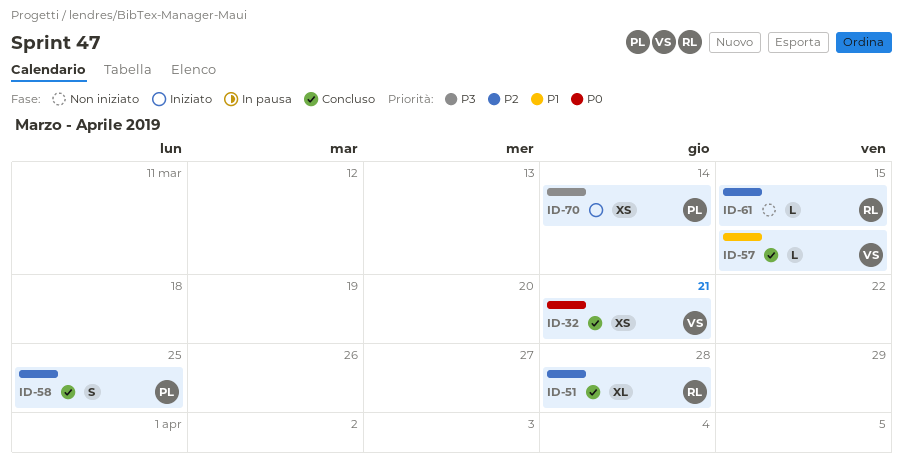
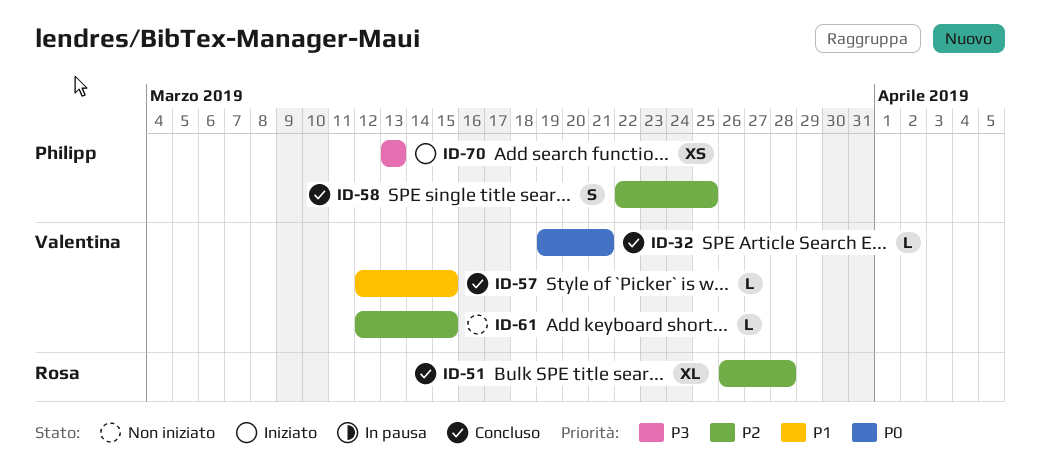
ID-32, estimate: XS -> L
ID-61, owner: Rosa -> Valentina
ID-70, due: Mar 14 -> Mar 13

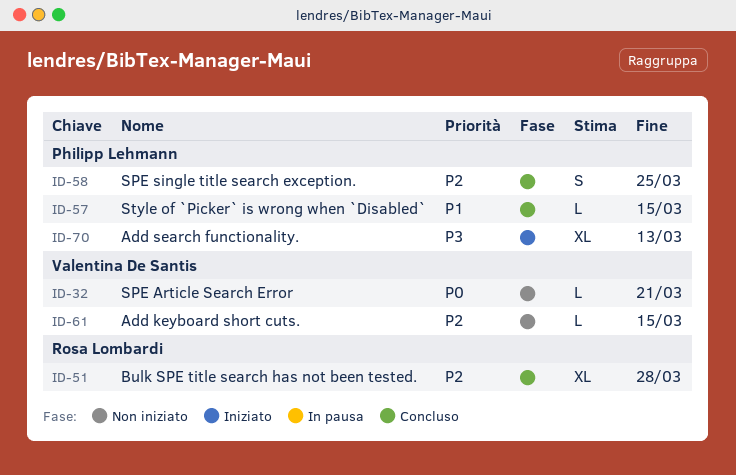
ID-32, status: Concluso -> Non iniziato
ID-57, owner: Valentina De Santis -> Philipp Lehmann
ID-70, estimate: XS -> XL

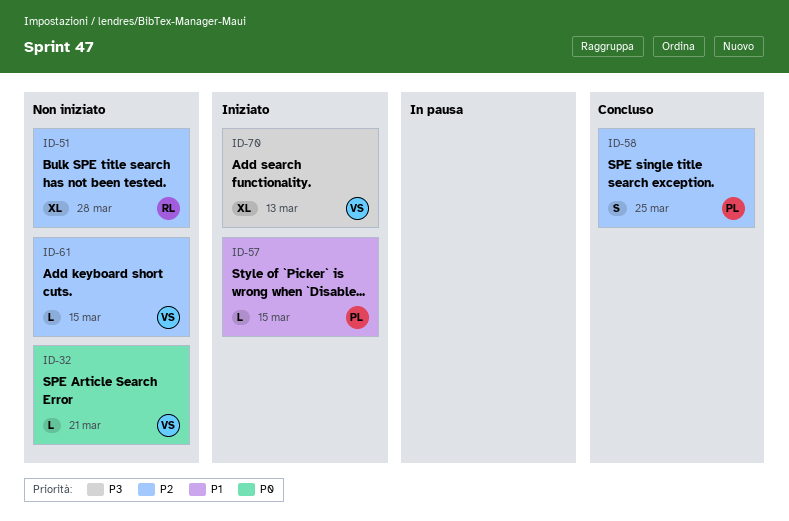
ID-51, status: Concluso -> Non iniziato
ID-57, status: Concluso -> Iniziato
ID-70, owner: Philipp Lehmann -> Valentina De Santis

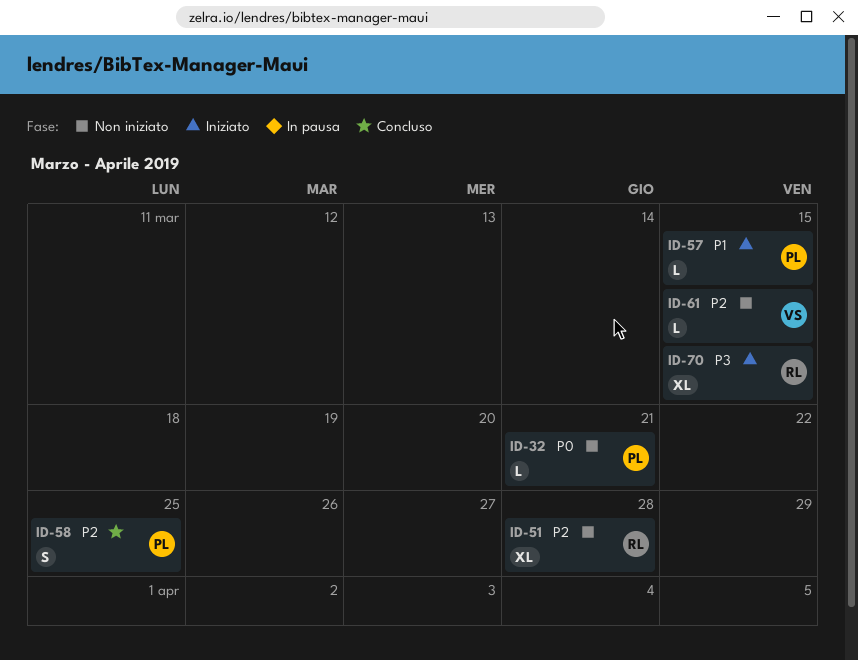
ID-32, owner: VS -> PL
ID-70, owner: VS -> RL
ID-70, due: Mar 13 -> Mar 15

